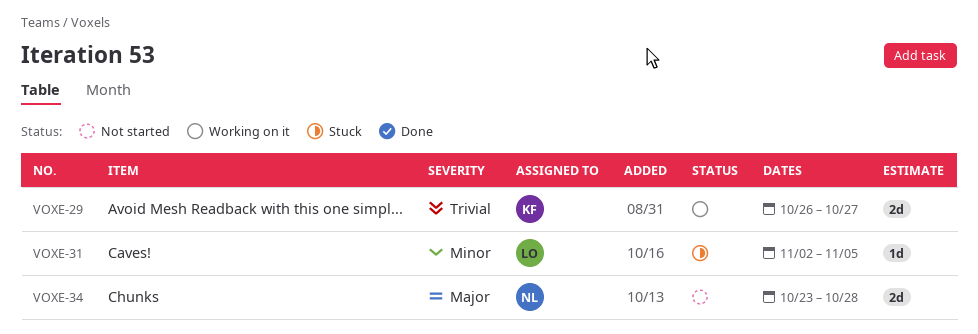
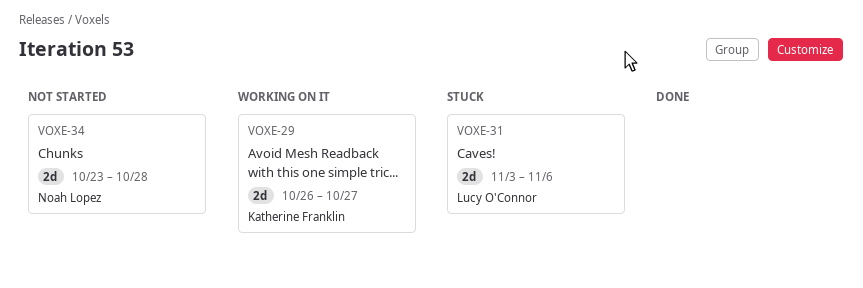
VOXE-31, estimate: 1d -> 2d
VOXE-31, start: Nov 2 -> Nov 3
VOXE-31, due: Nov 5 -> Nov 6

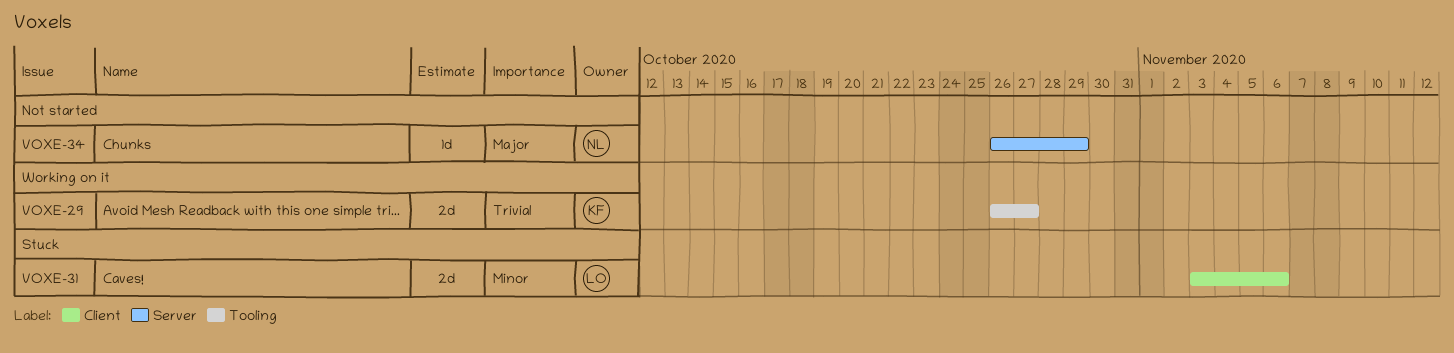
VOXE-34, estimate: 2d -> 1d
VOXE-34, start: Oct 23 -> Oct 26
VOXE-34, due: Oct 28 -> Oct 29

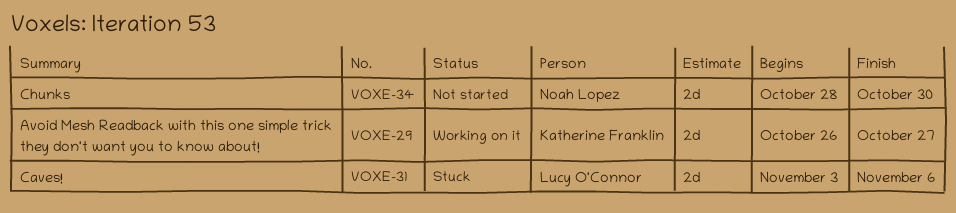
VOXE-34, estimate: 1d -> 2d
VOXE-34, start: Oct 26 -> Oct 28
VOXE-34, due: Oct 29 -> Oct 30

